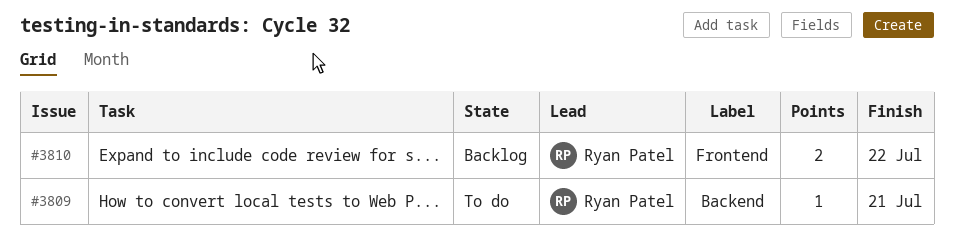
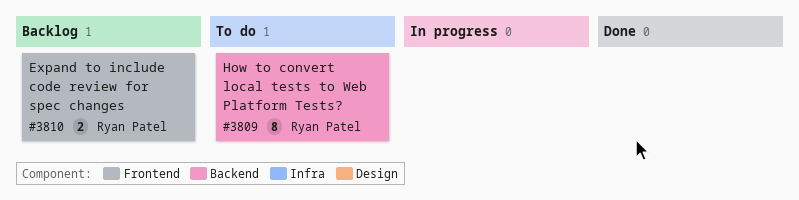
#3809, estimate: 1 -> 8

